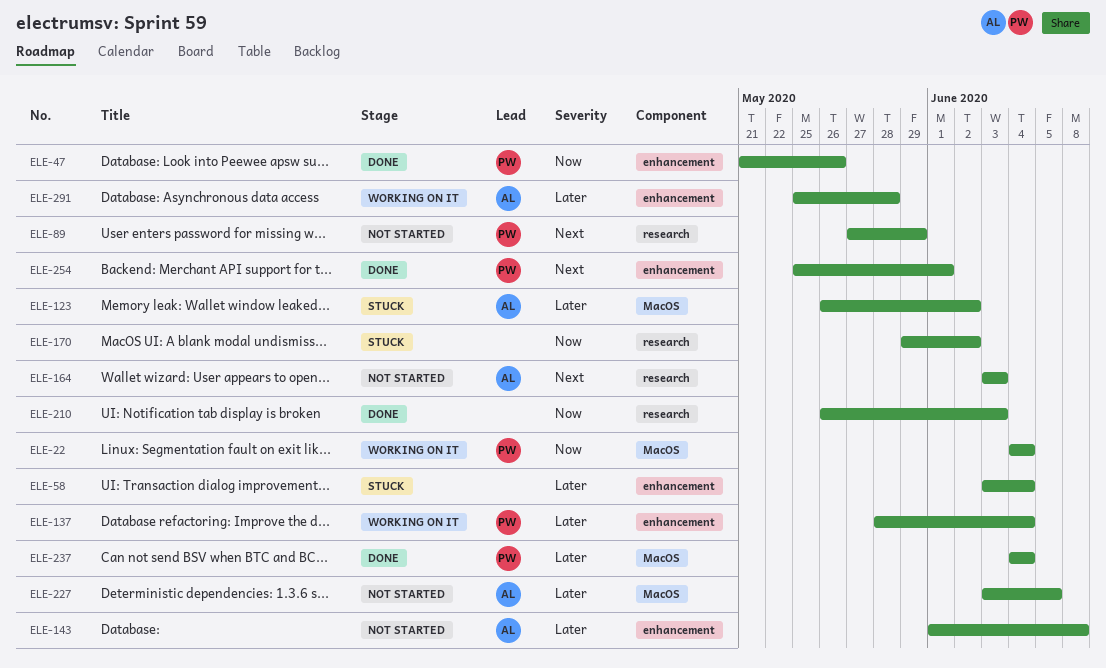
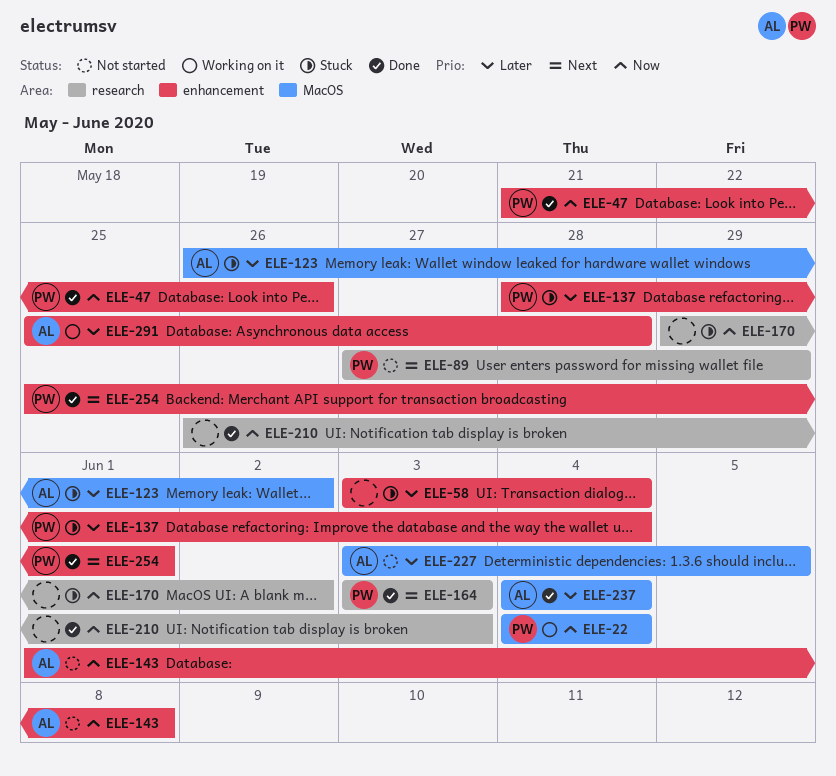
ELE-137, status: Working on it -> Stuck
ELE-143, priority: Later -> Now
ELE-164, status: Not started -> Done
ELE-164, owner: AL -> PW
ELE-237, owner: PW -> AL

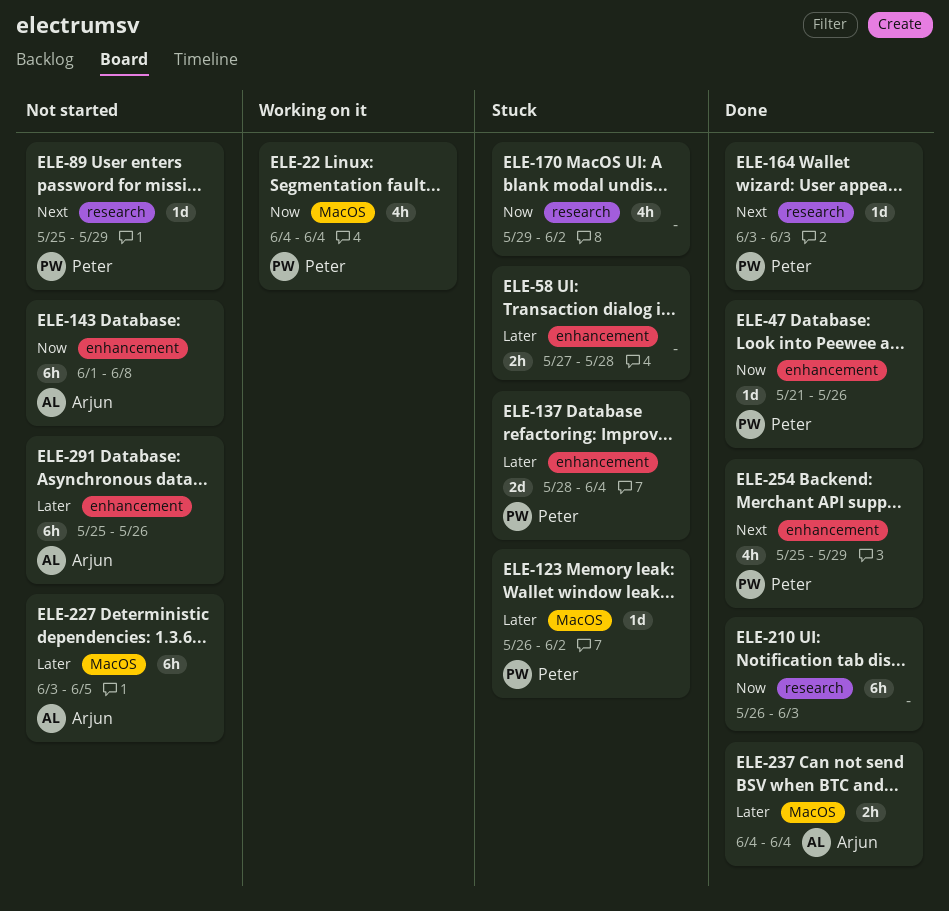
ELE-58, start: Jun 3 -> May 27
ELE-58, due: Jun 4 -> May 28
ELE-89, start: May 27 -> May 25
ELE-123, owner: Arjun -> Peter
ELE-254, due: Jun 1 -> May 29
ELE-291, status: Working on it -> Not started
ELE-291, due: May 28 -> May 26

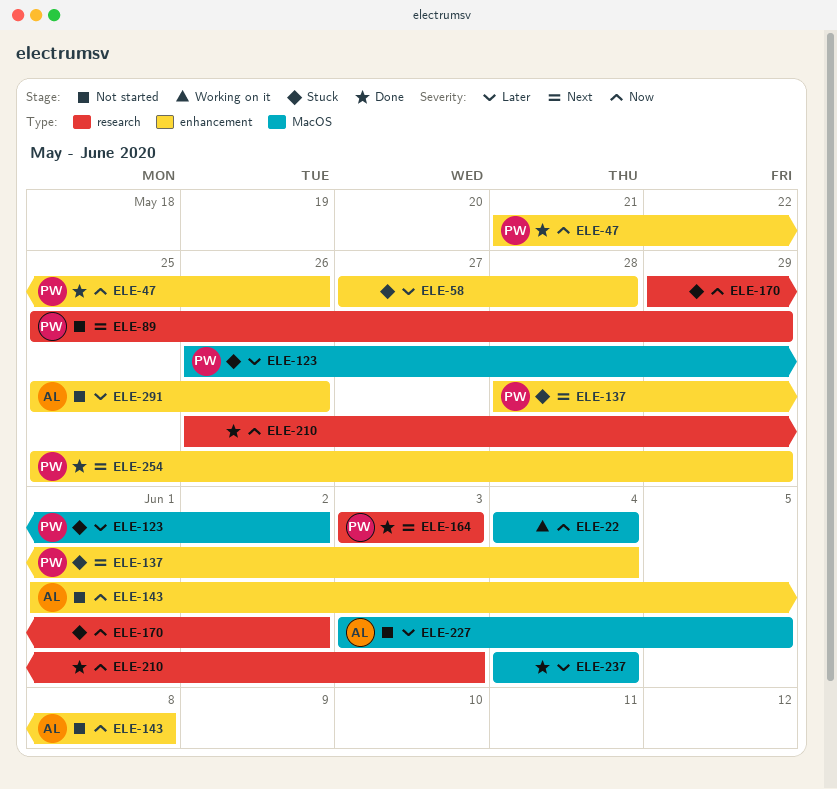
ELE-22, owner: Peter -> none
ELE-137, priority: Later -> Next
ELE-237, owner: Arjun -> none

